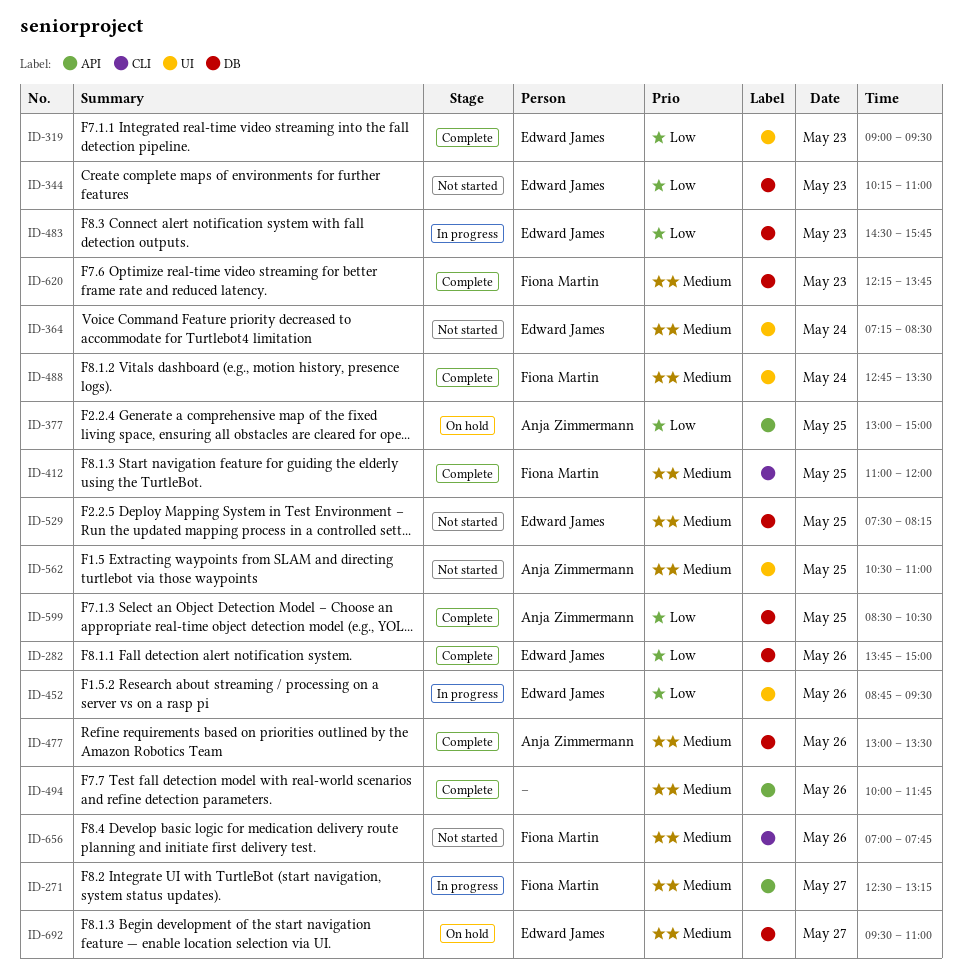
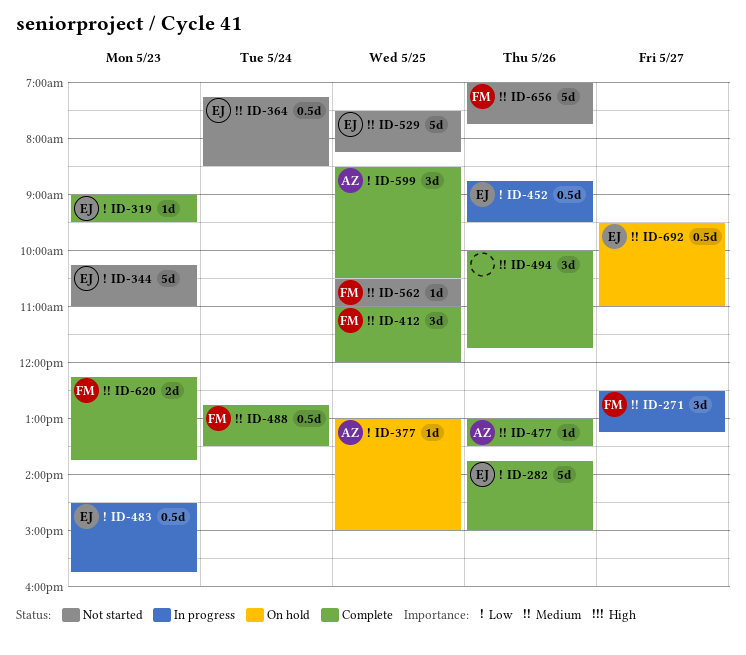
ID-562, owner: Anja Zimmermann -> Fiona Martin

